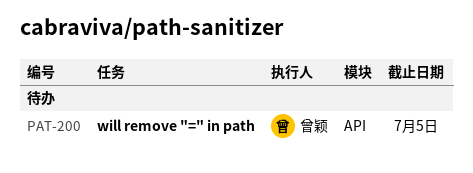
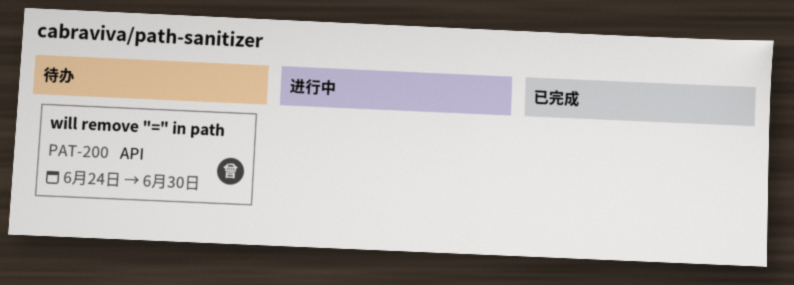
PAT-200, due: Jul 5 -> Jun 30

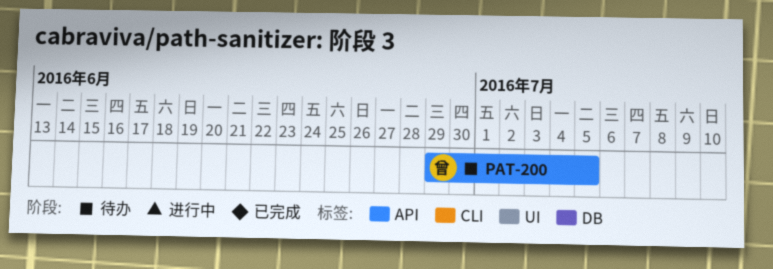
PAT-200, start: Jun 24 -> Jun 29
PAT-200, due: Jun 30 -> Jul 5

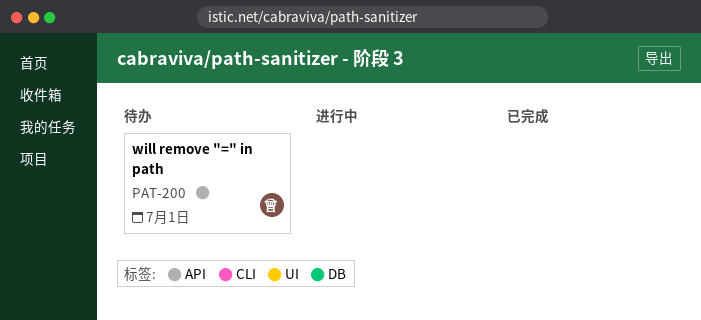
PAT-200, due: Jul 5 -> Jul 1

